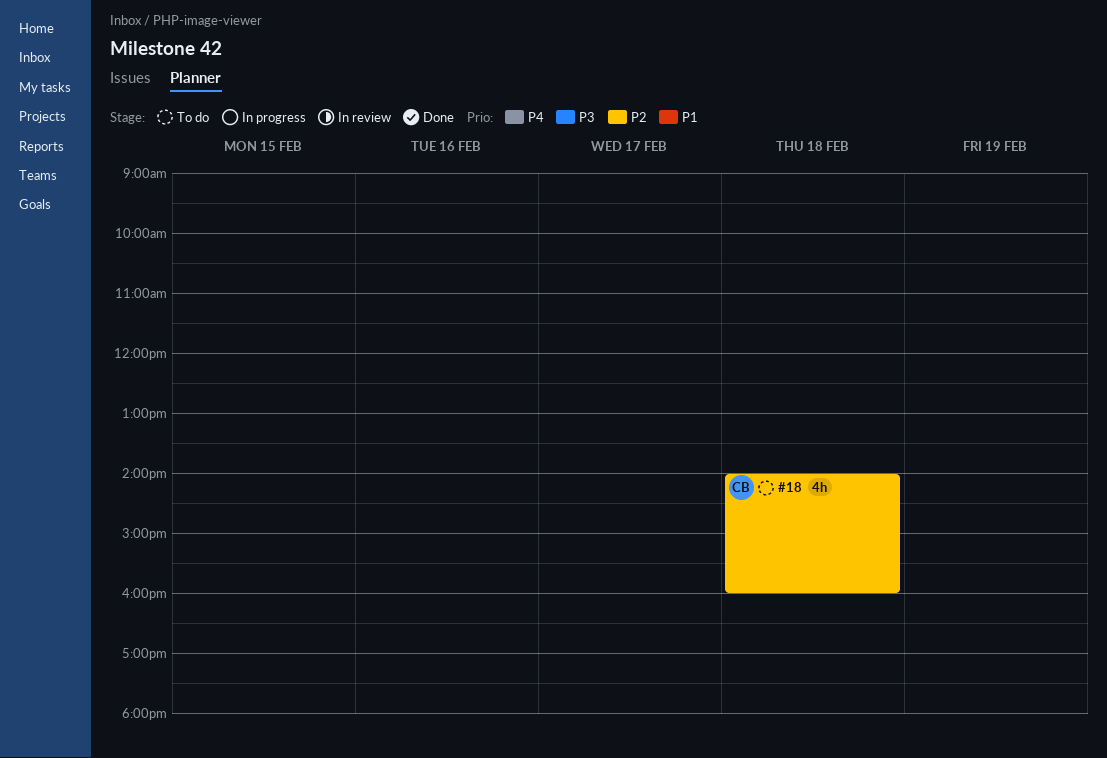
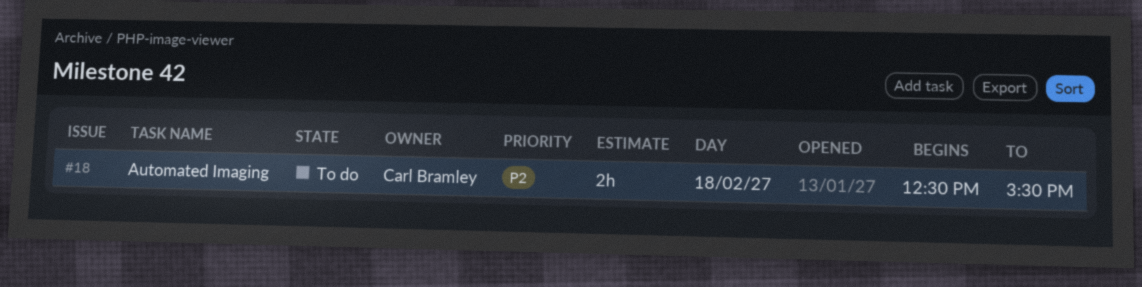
#18, estimate: 4h -> 2h
#18, begins: 14:00 -> 12:30
#18, ends: 16:00 -> 15:30

